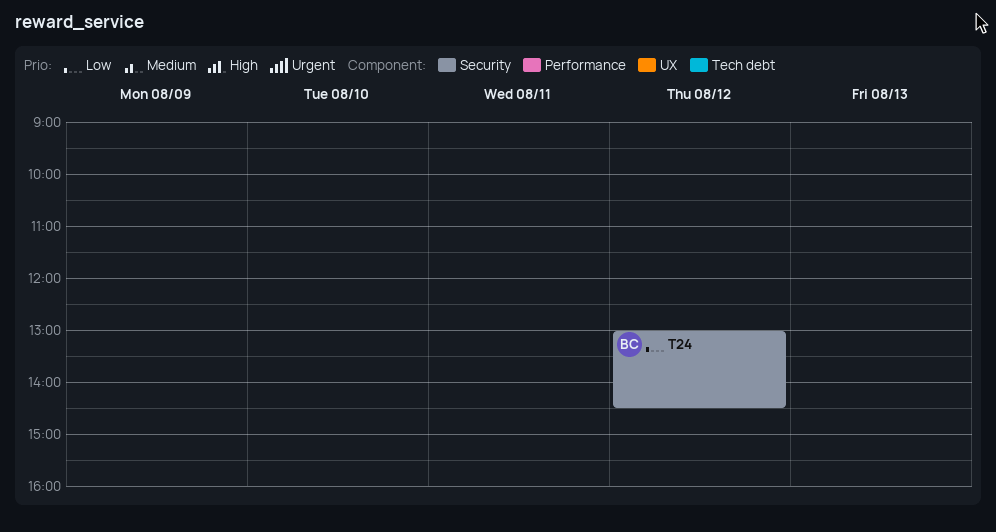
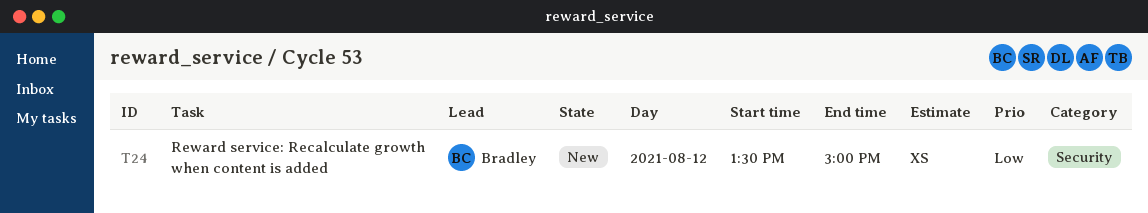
T24, begins: 13:00 -> 13:30
T24, ends: 14:30 -> 15:00

